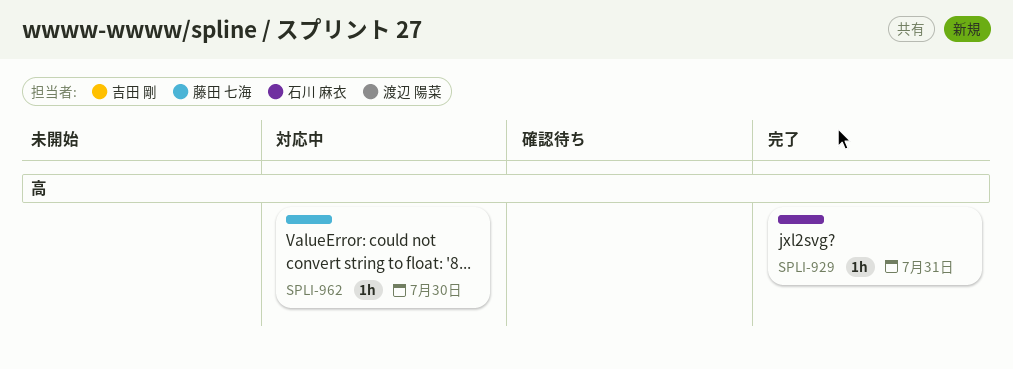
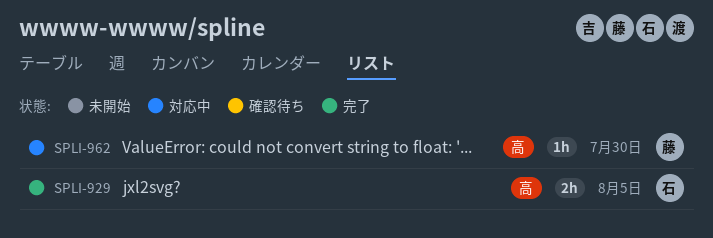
SPLI-929, estimate: 1h -> 2h
SPLI-929, due: Jul 31 -> Aug 5

